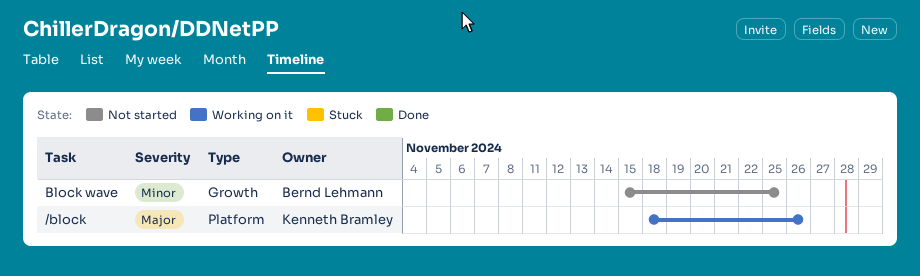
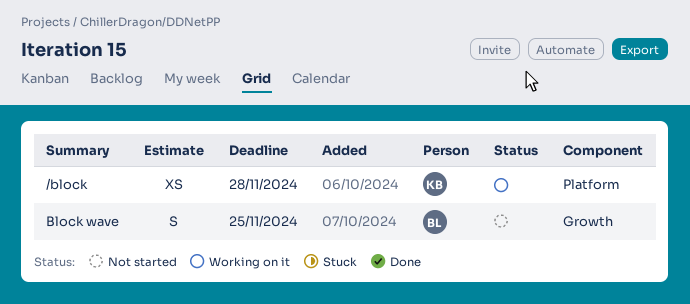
/block, due: Nov 26 -> Nov 28

